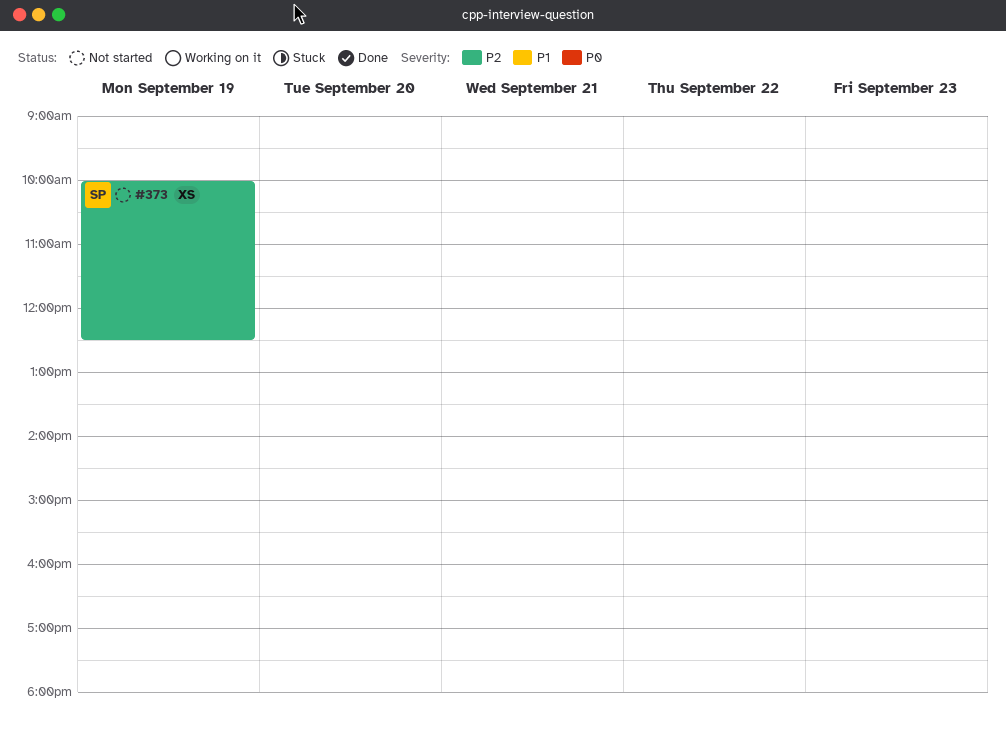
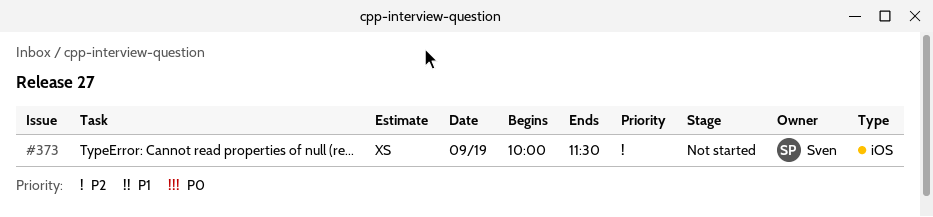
#373, ends: 12:30 -> 11:30

